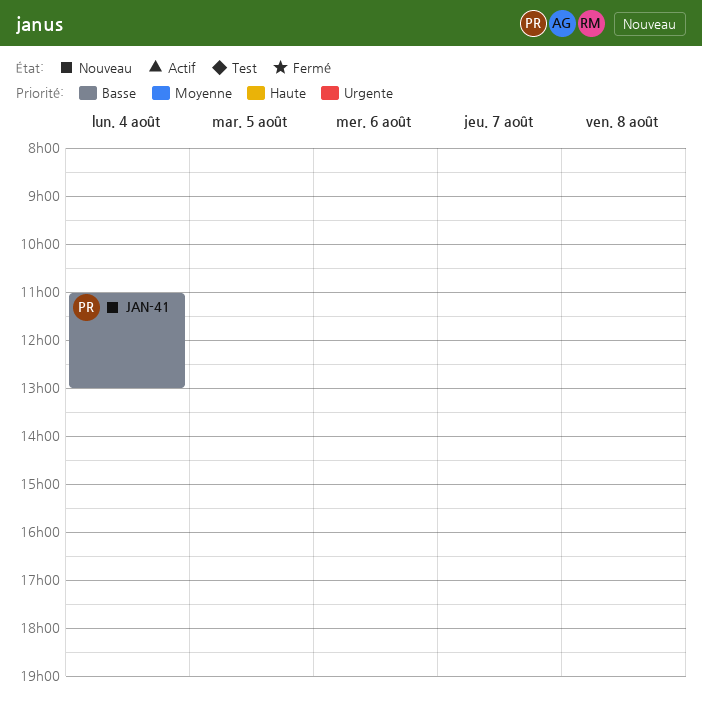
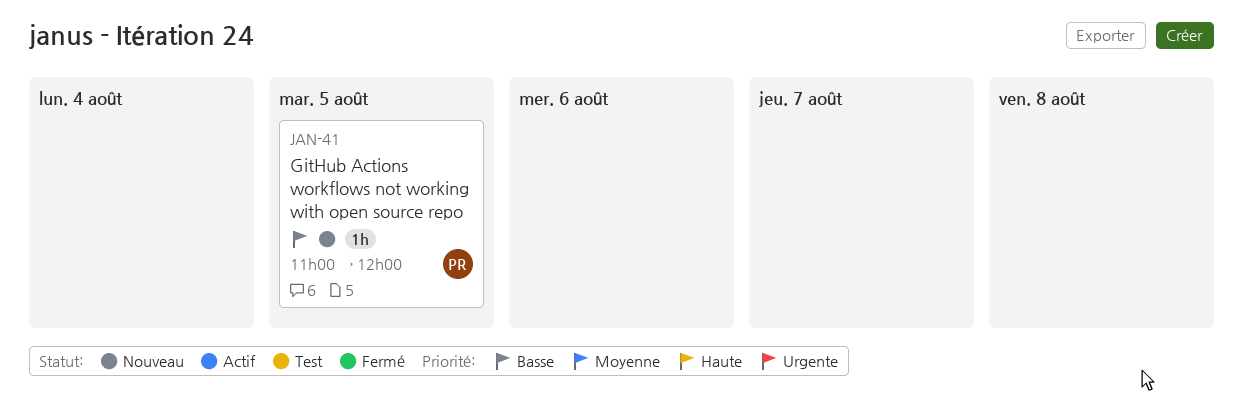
JAN-41, day: Aug 4 -> Aug 5
JAN-41, ends: 13:00 -> 12:00

